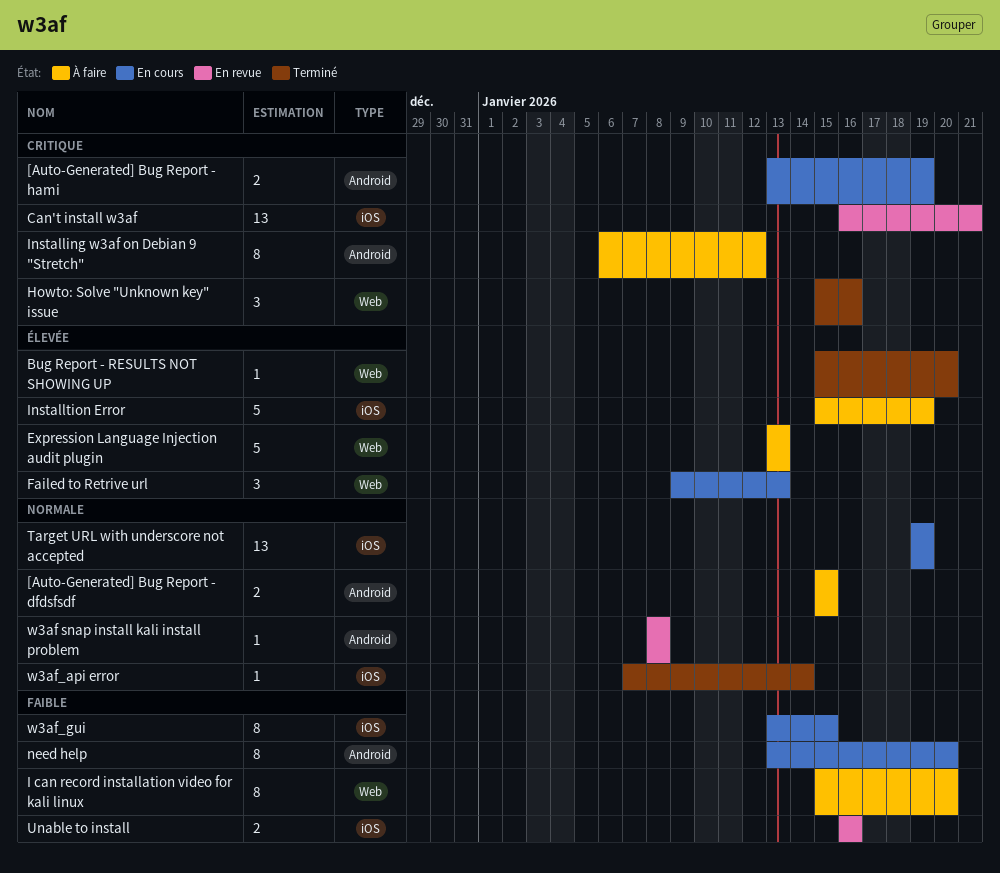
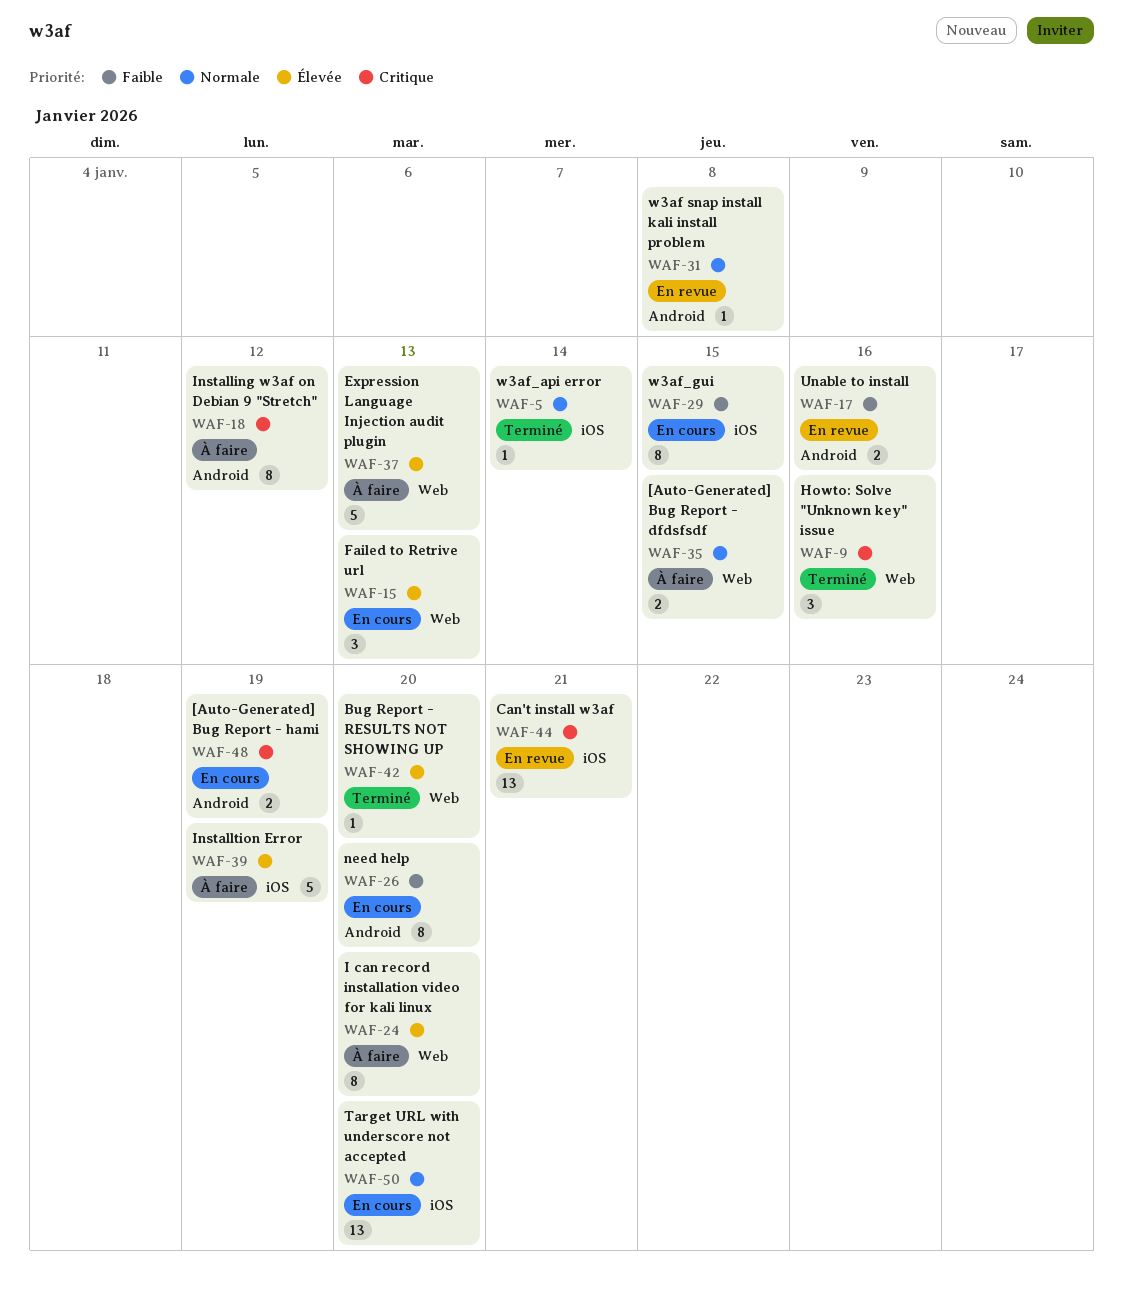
[Auto-Generated] Bug Report - dfdsfsdf, label: Android -> Web
I can record installation video for kali linux, priority: Faible -> Élevée
Target URL with underscore not accepted, due: Jan 19 -> Jan 20
Unable to install, label: iOS -> Android

